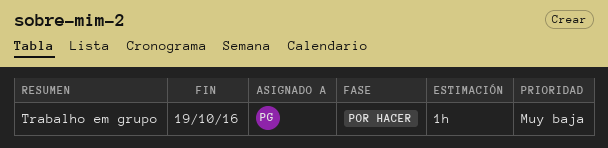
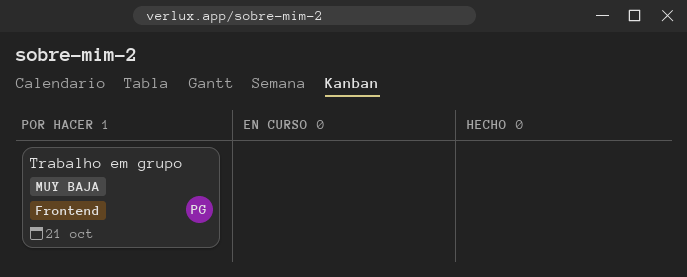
Trabalho em grupo, due: Oct 19 -> Oct 21

